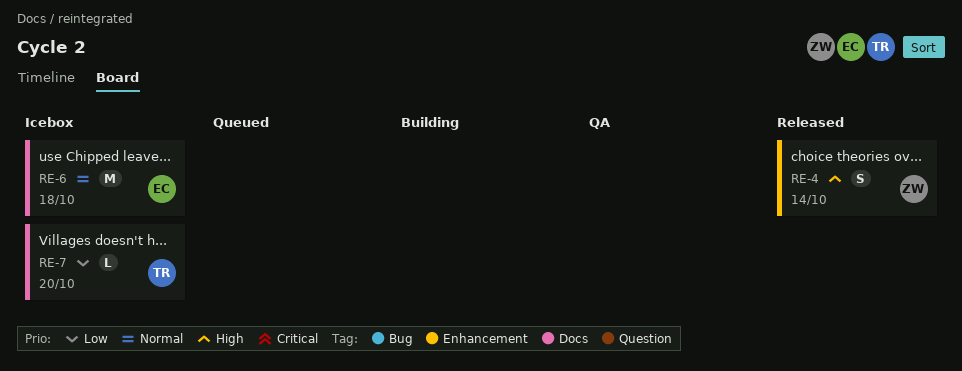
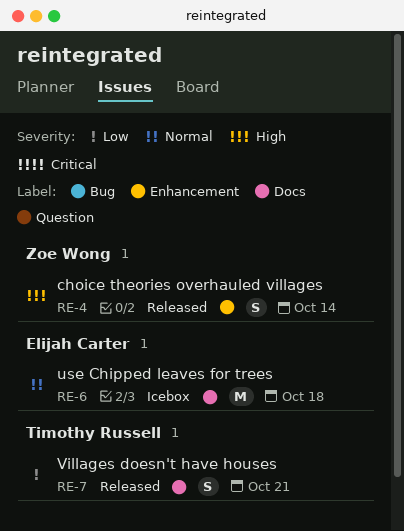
RE-7, status: Icebox -> Released
RE-7, estimate: L -> S
RE-7, due: Oct 20 -> Oct 21

